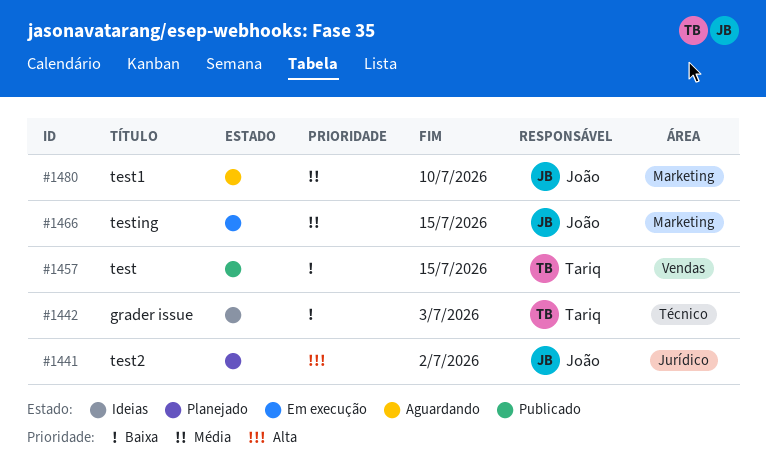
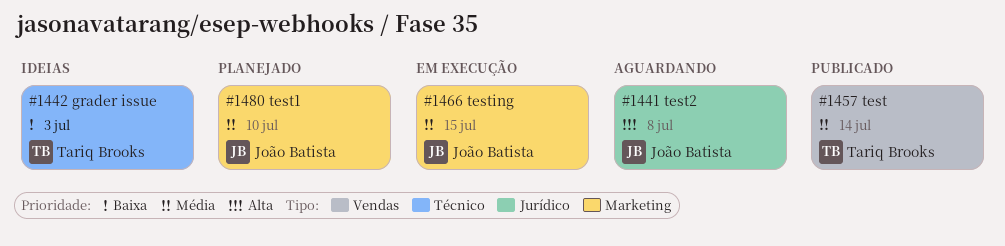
#1441, status: Planejado -> Aguardando
#1441, due: Jul 2 -> Jul 8
#1457, priority: Baixa -> Média
#1457, due: Jul 15 -> Jul 14
#1480, status: Aguardando -> Planejado

